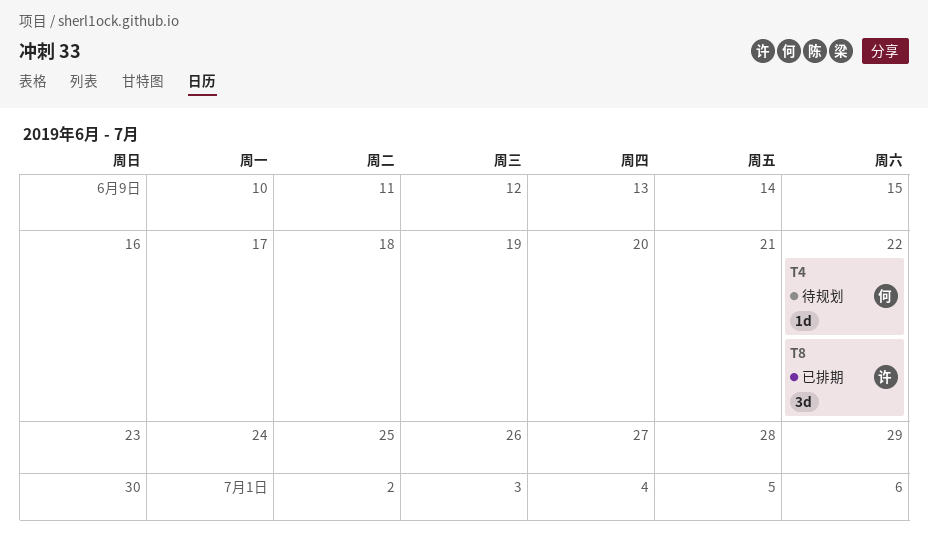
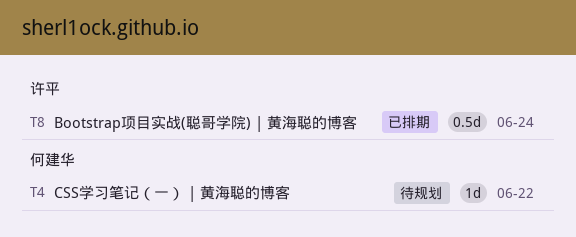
T8, estimate: 3d -> 0.5d
T8, due: Jun 22 -> Jun 24

